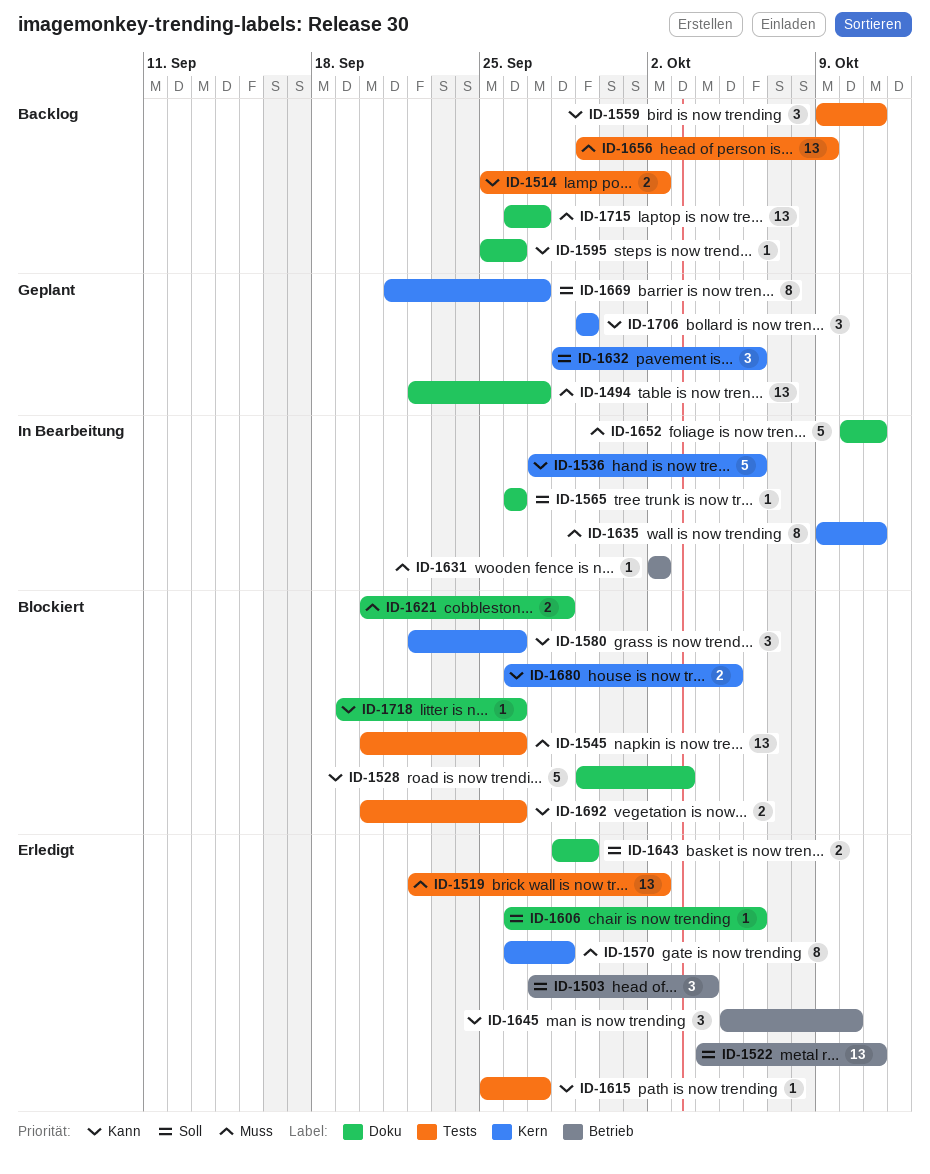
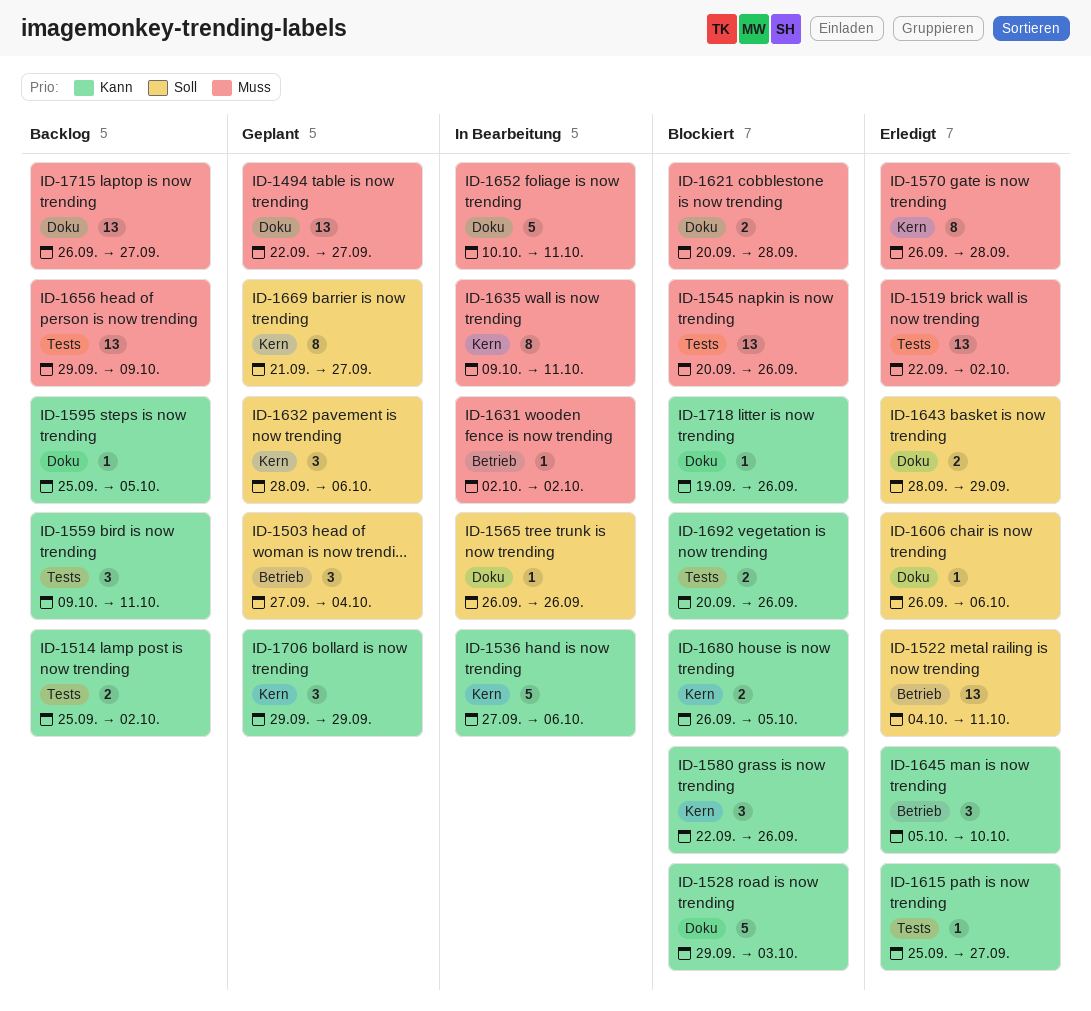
ID-1503, status: Erledigt -> Geplant
ID-1595, due: Sep 26 -> Oct 5

